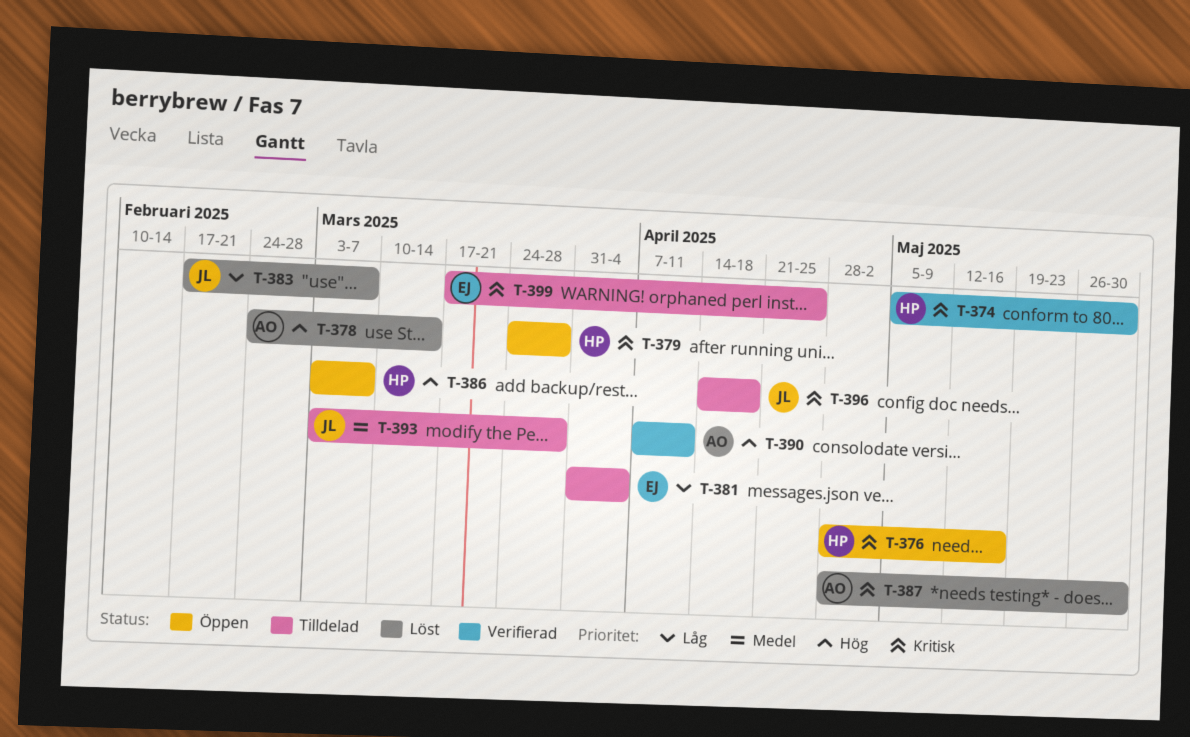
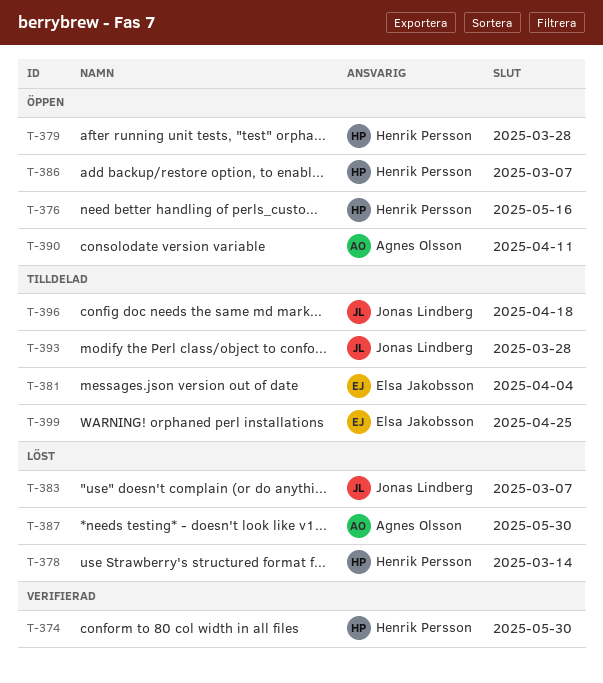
T-378, owner: Agnes Olsson -> Henrik Persson
T-390, status: Verifierad -> Öppen

